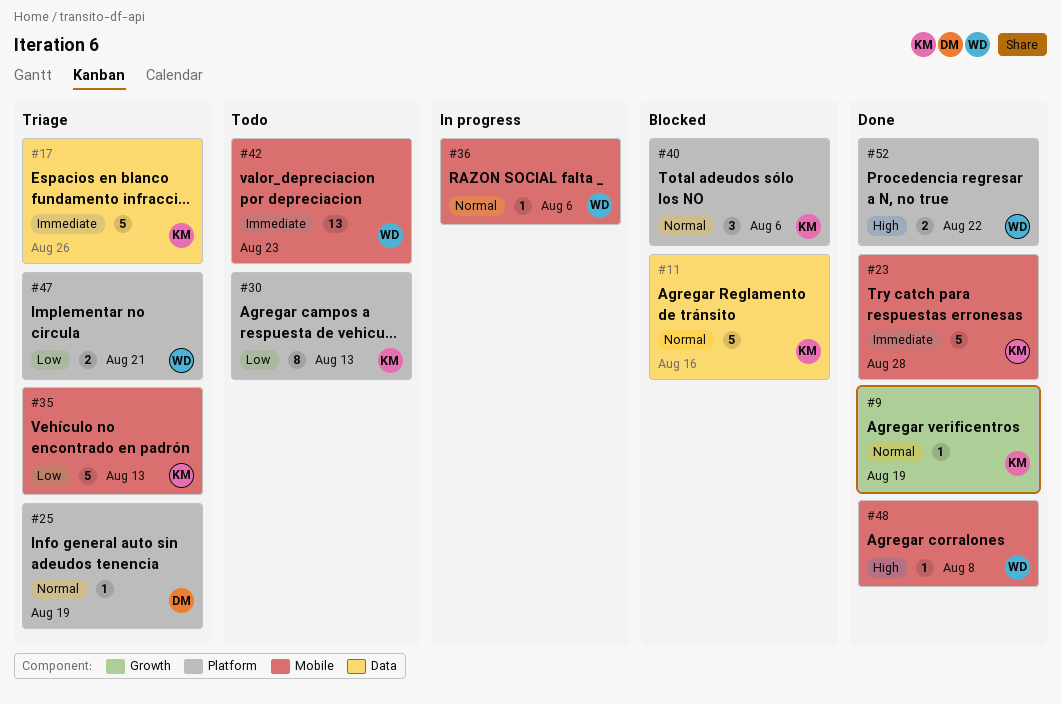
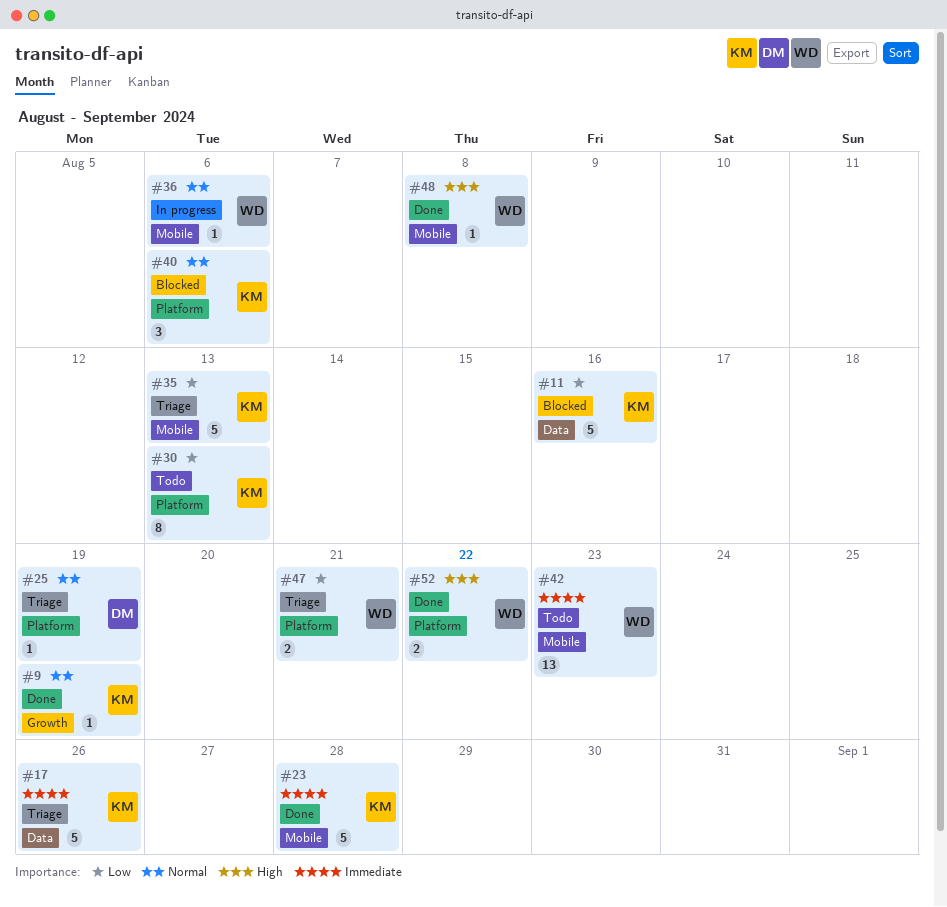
#11, priority: Normal -> Low

